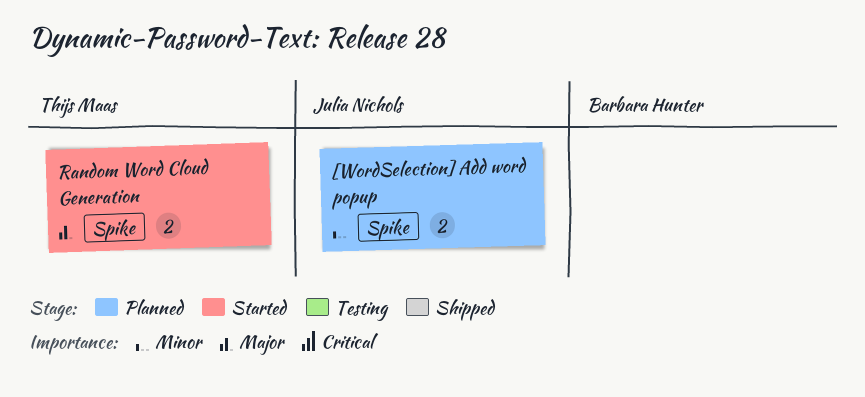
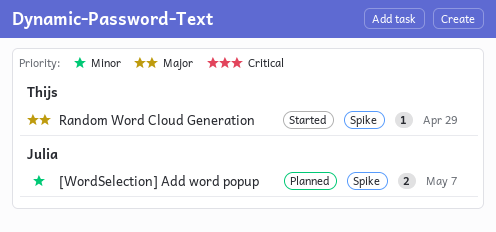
Random Word Cloud Generation, estimate: 2 -> 1

